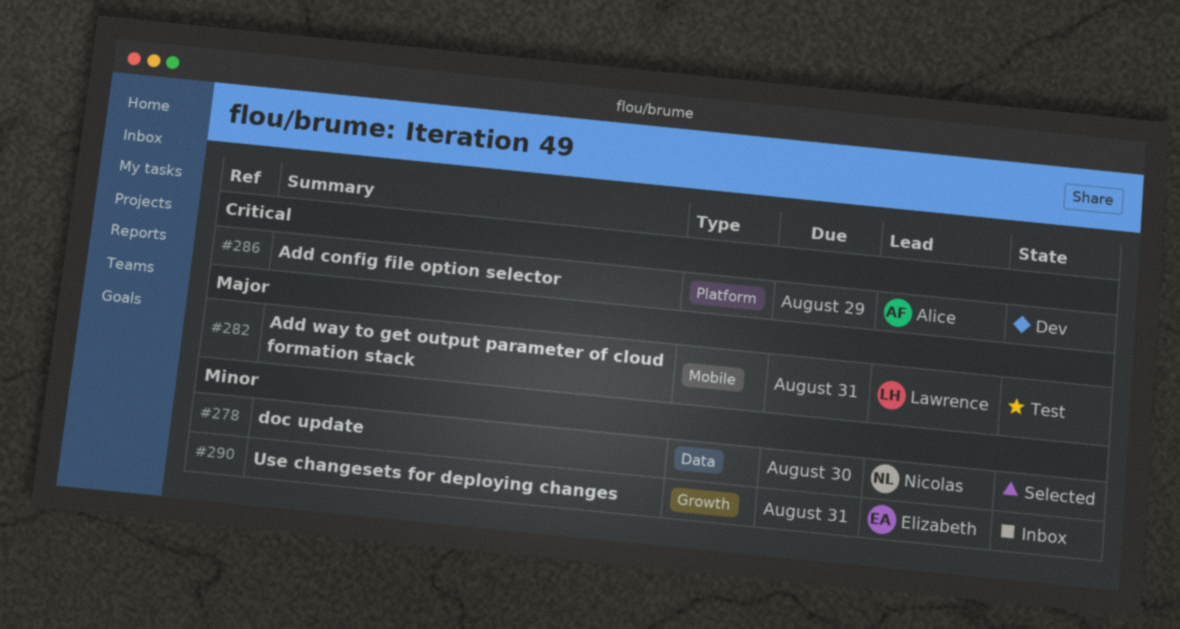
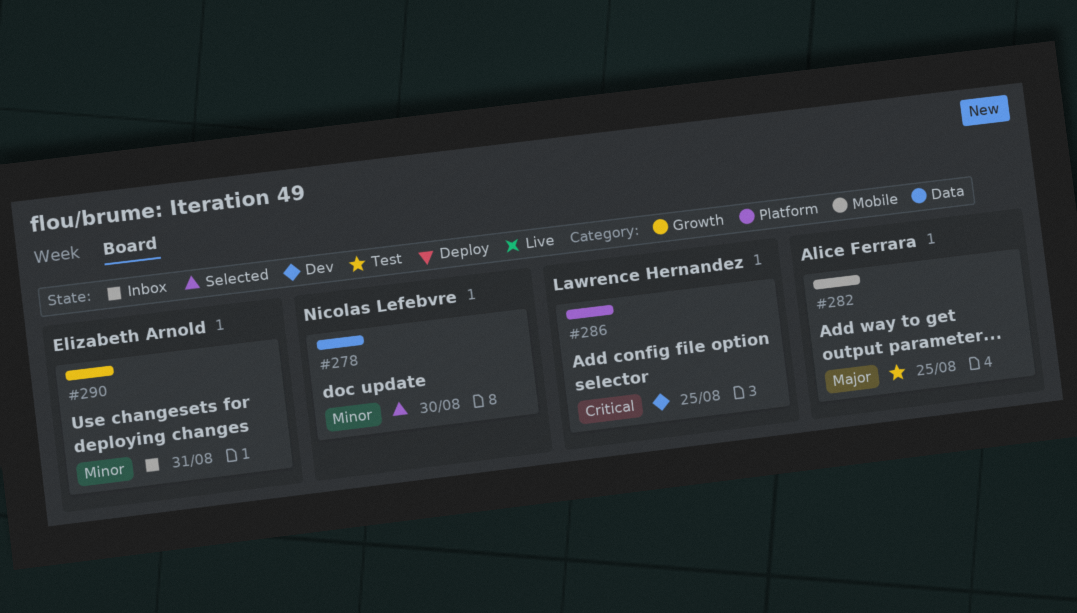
#282, owner: Lawrence Hernandez -> Alice Ferrara
#282, due: Aug 31 -> Aug 25
#286, owner: Alice Ferrara -> Lawrence Hernandez
#286, due: Aug 29 -> Aug 25

